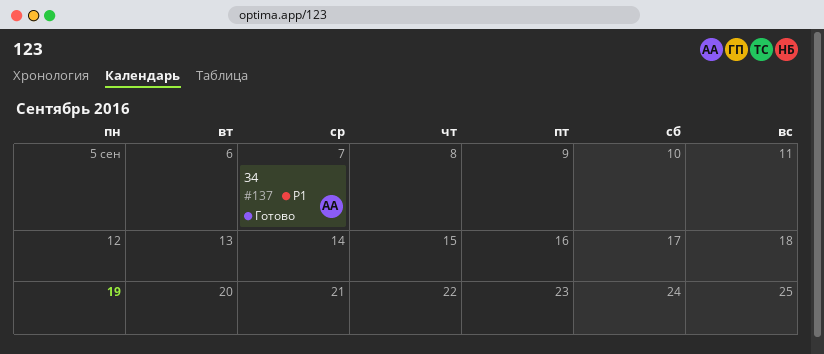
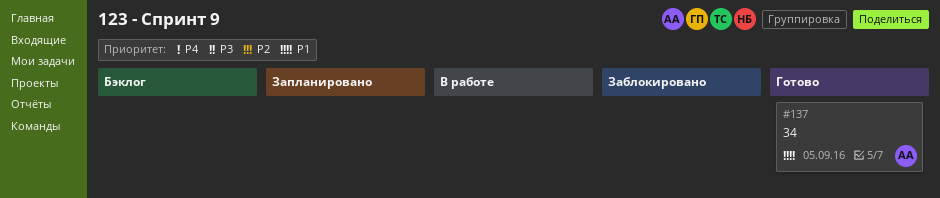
#137, due: Sep 7 -> Sep 5

